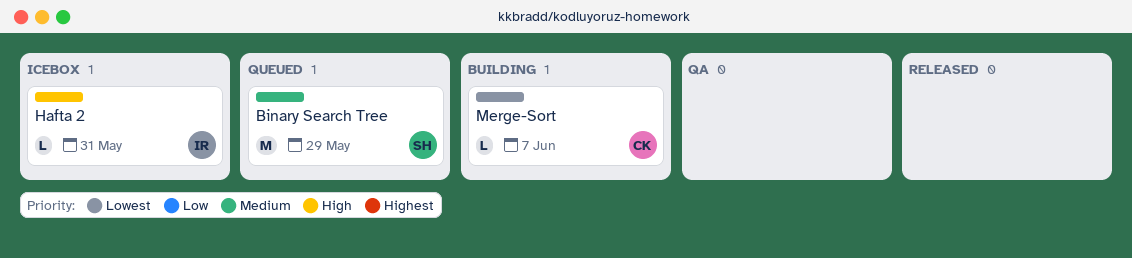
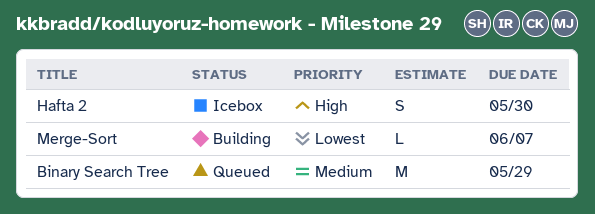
Hafta 2, estimate: L -> S
Hafta 2, due: May 31 -> May 30

